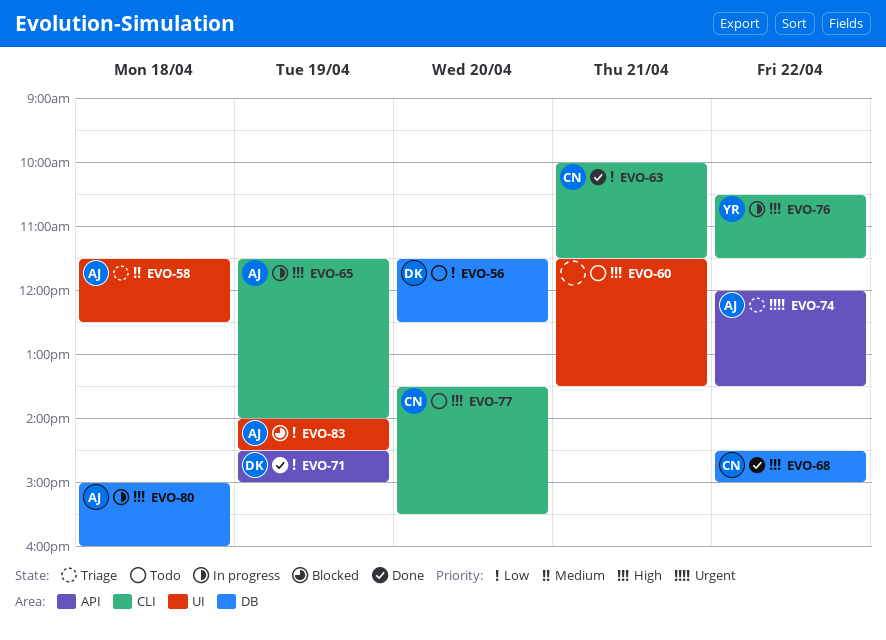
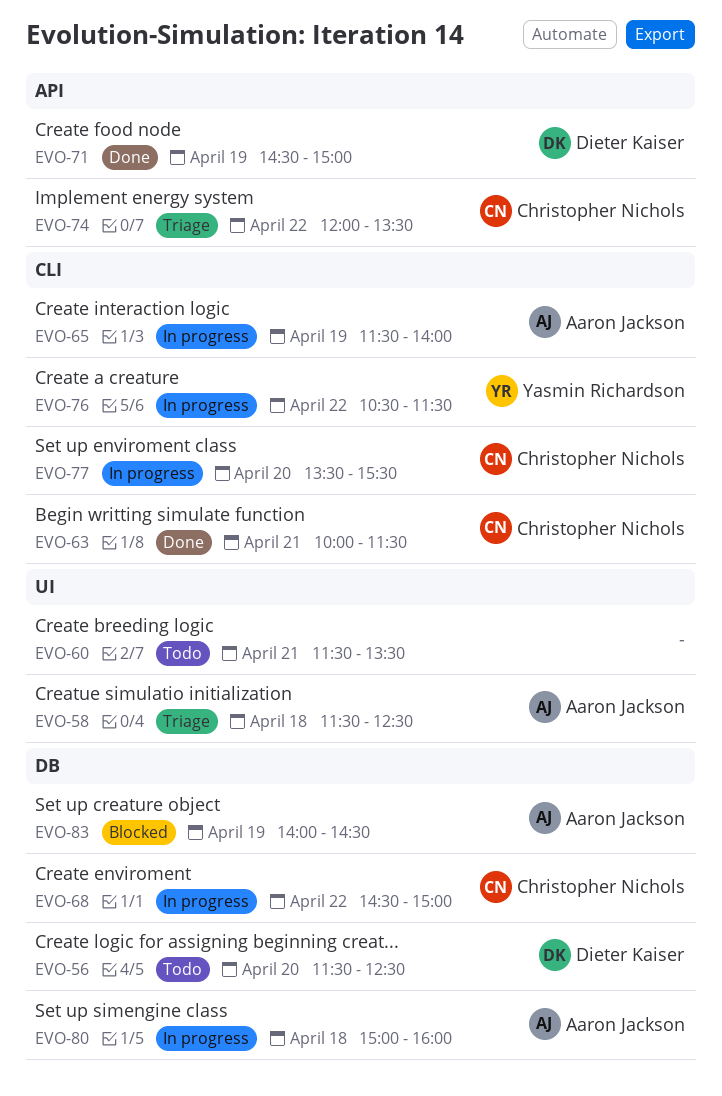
EVO-68, status: Done -> In progress
EVO-74, owner: Aaron Jackson -> Christopher Nichols
EVO-77, status: Todo -> In progress
EVO-83, label: UI -> DB

